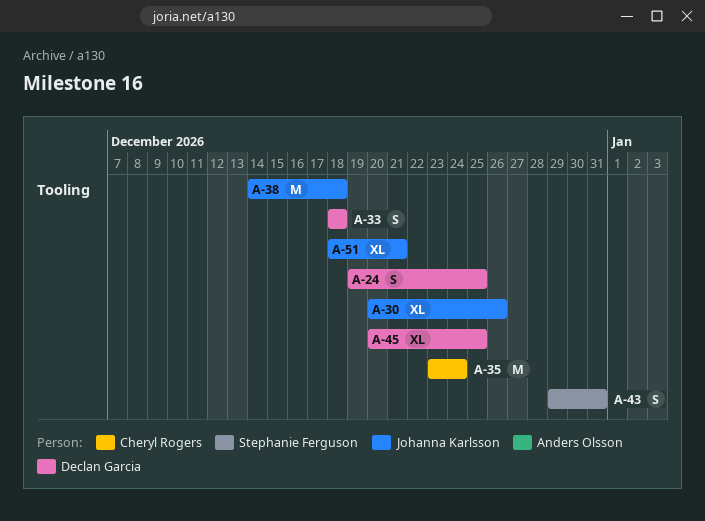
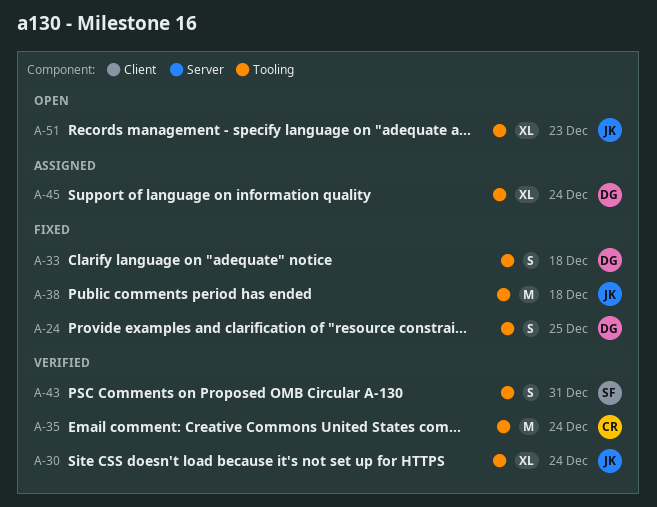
A-30, due: Dec 26 -> Dec 24
A-45, due: Dec 25 -> Dec 24
A-51, due: Dec 21 -> Dec 23

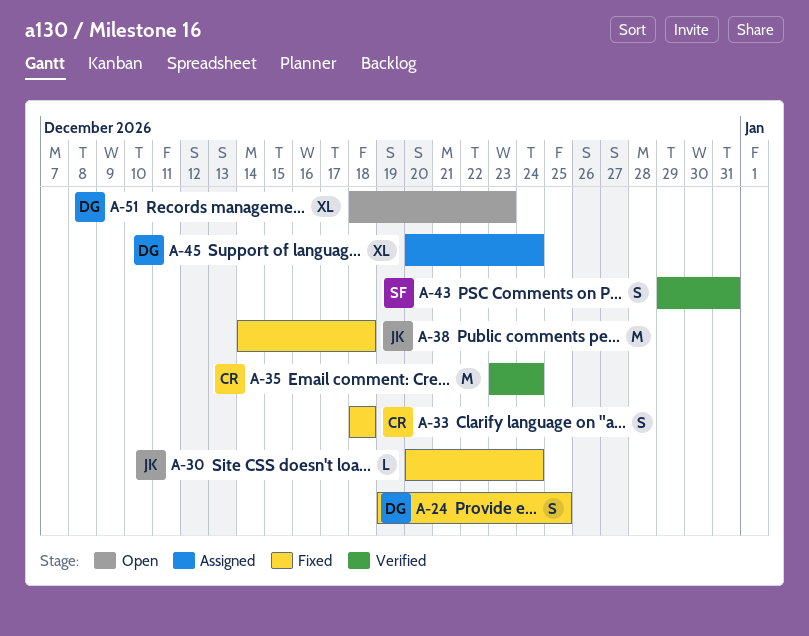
A-30, status: Verified -> Fixed
A-30, estimate: XL -> L
A-33, owner: DG -> CR
A-51, owner: JK -> DG

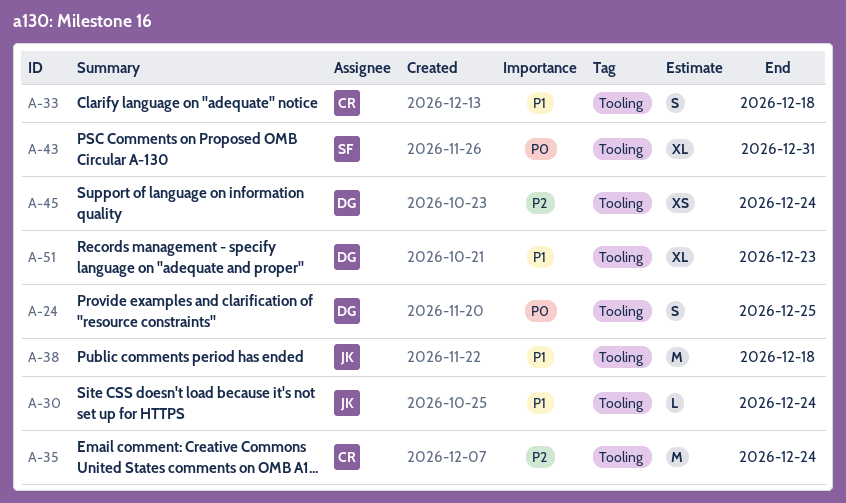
A-43, estimate: S -> XL
A-45, estimate: XL -> XS

